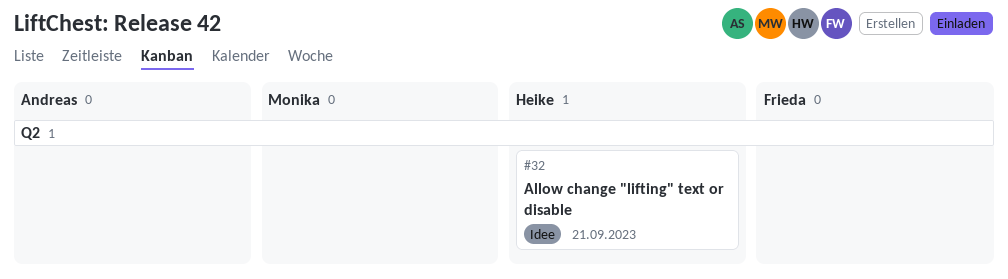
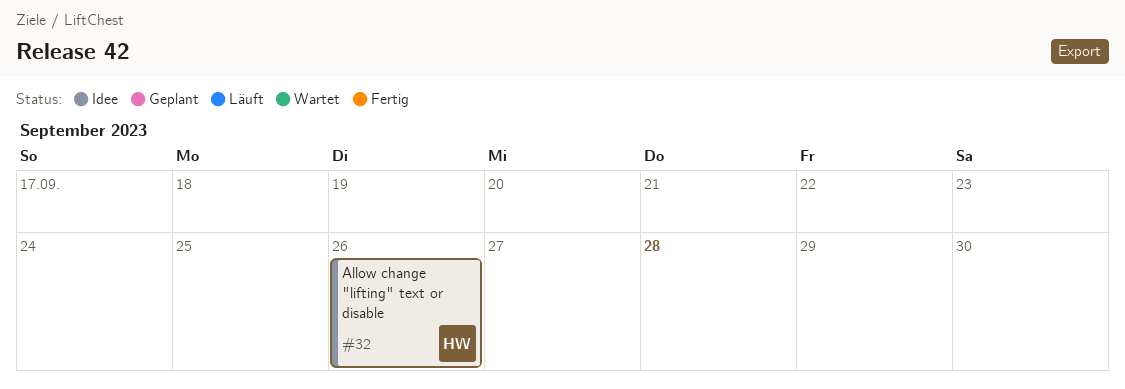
#32, due: Sep 21 -> Sep 26

